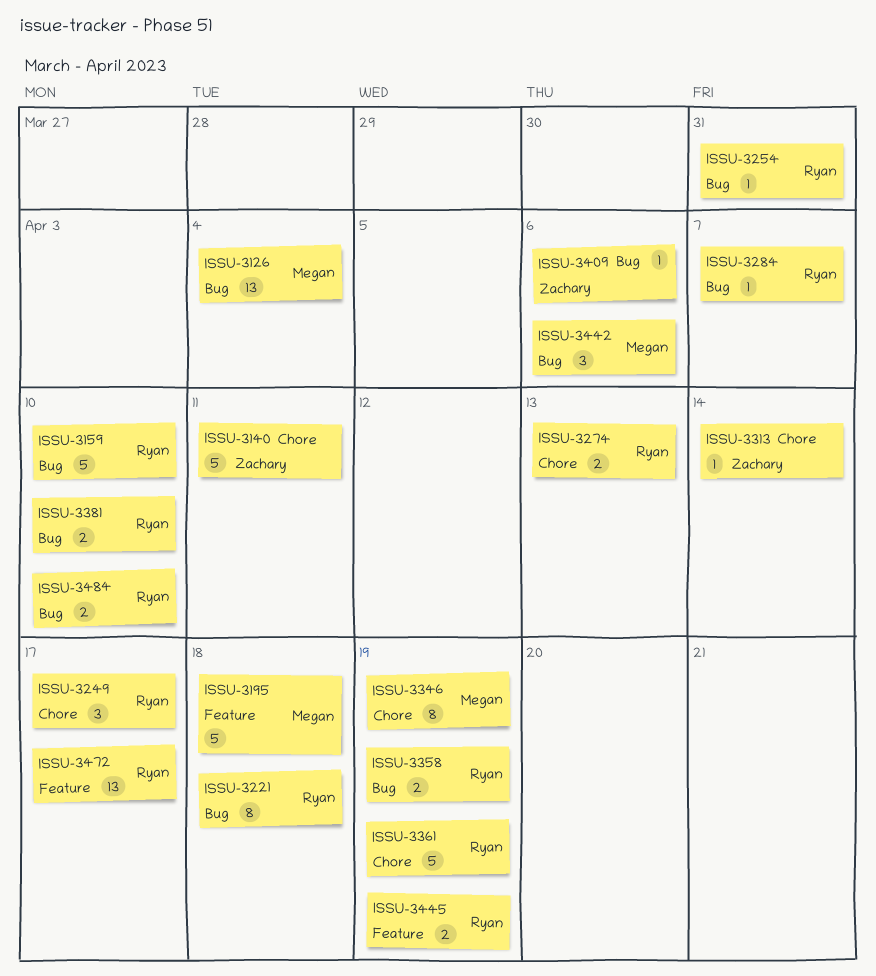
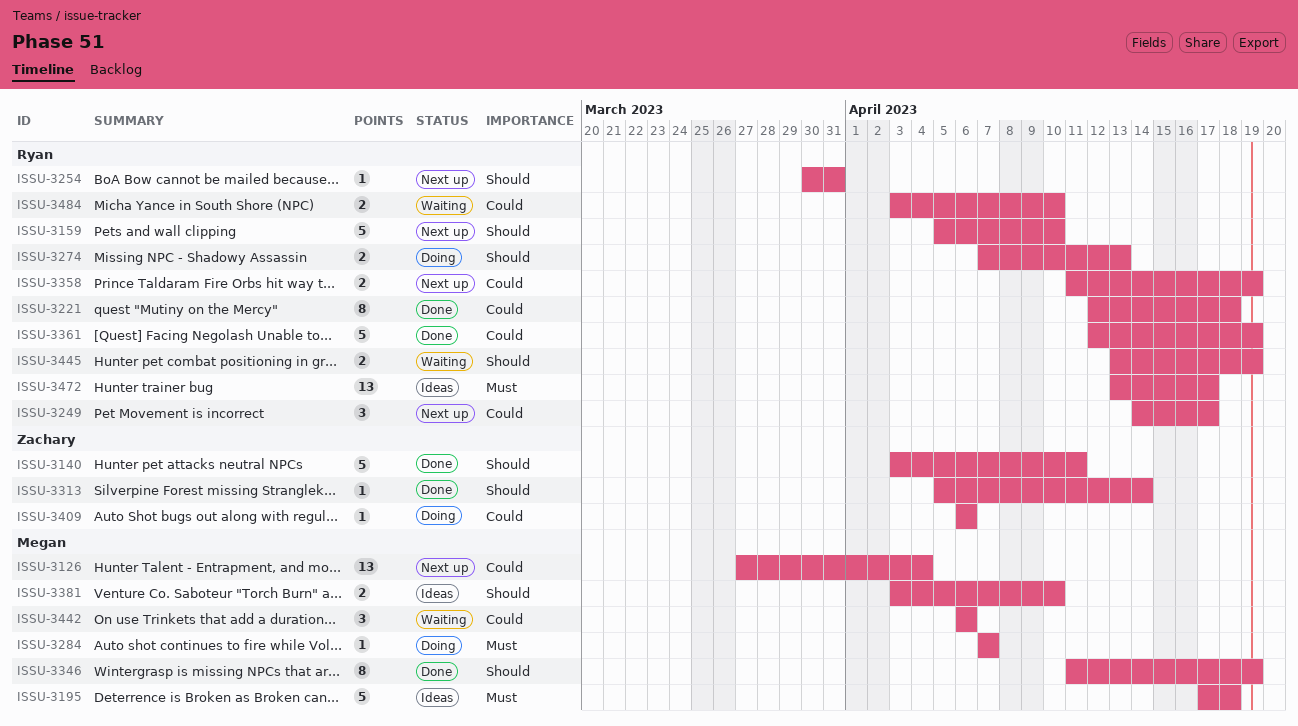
ISSU-3284, owner: Ryan -> Megan
ISSU-3381, owner: Ryan -> Megan

